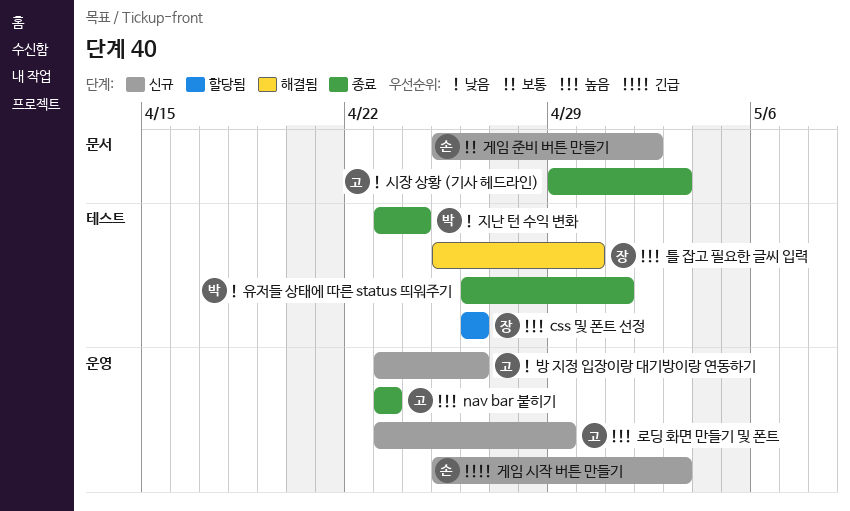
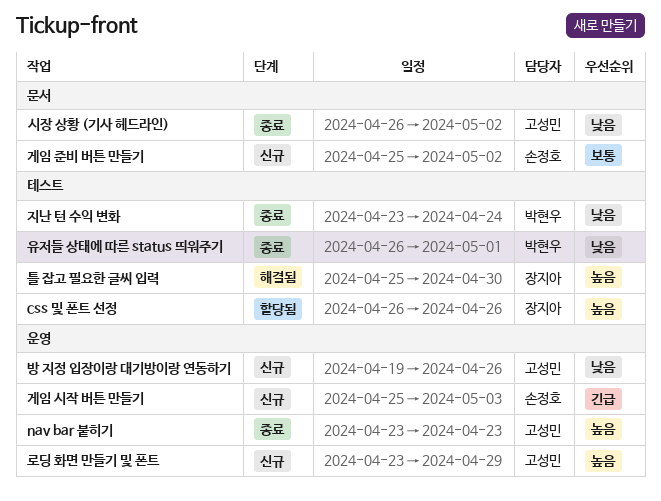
방 지정 입장이랑 대기방이랑 연동하기, start: Apr 23 -> Apr 19
시장 상황 (기사 헤드라인), start: Apr 29 -> Apr 26
시장 상황 (기사 헤드라인), due: May 3 -> May 2

